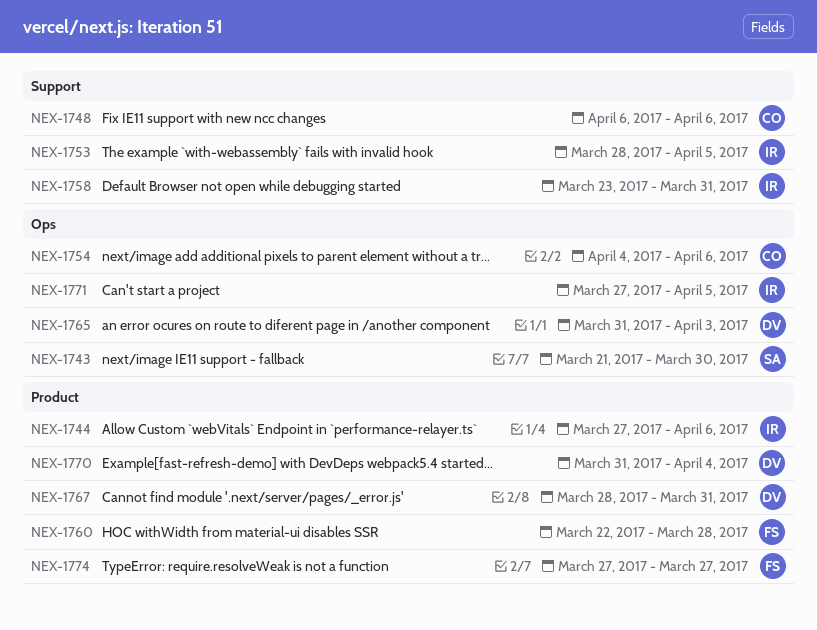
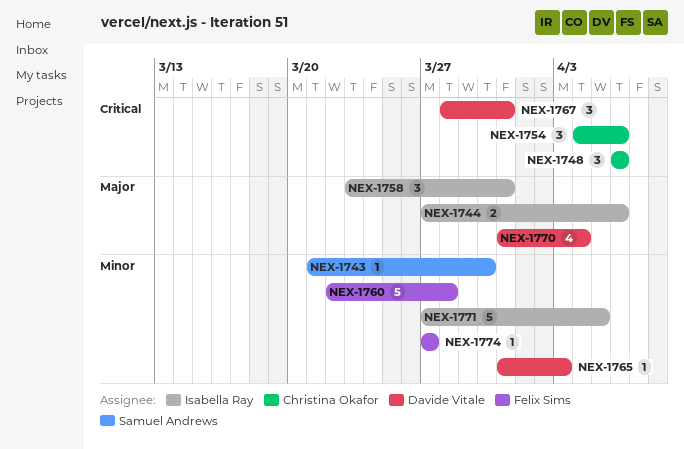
NEX-1753: present -> none

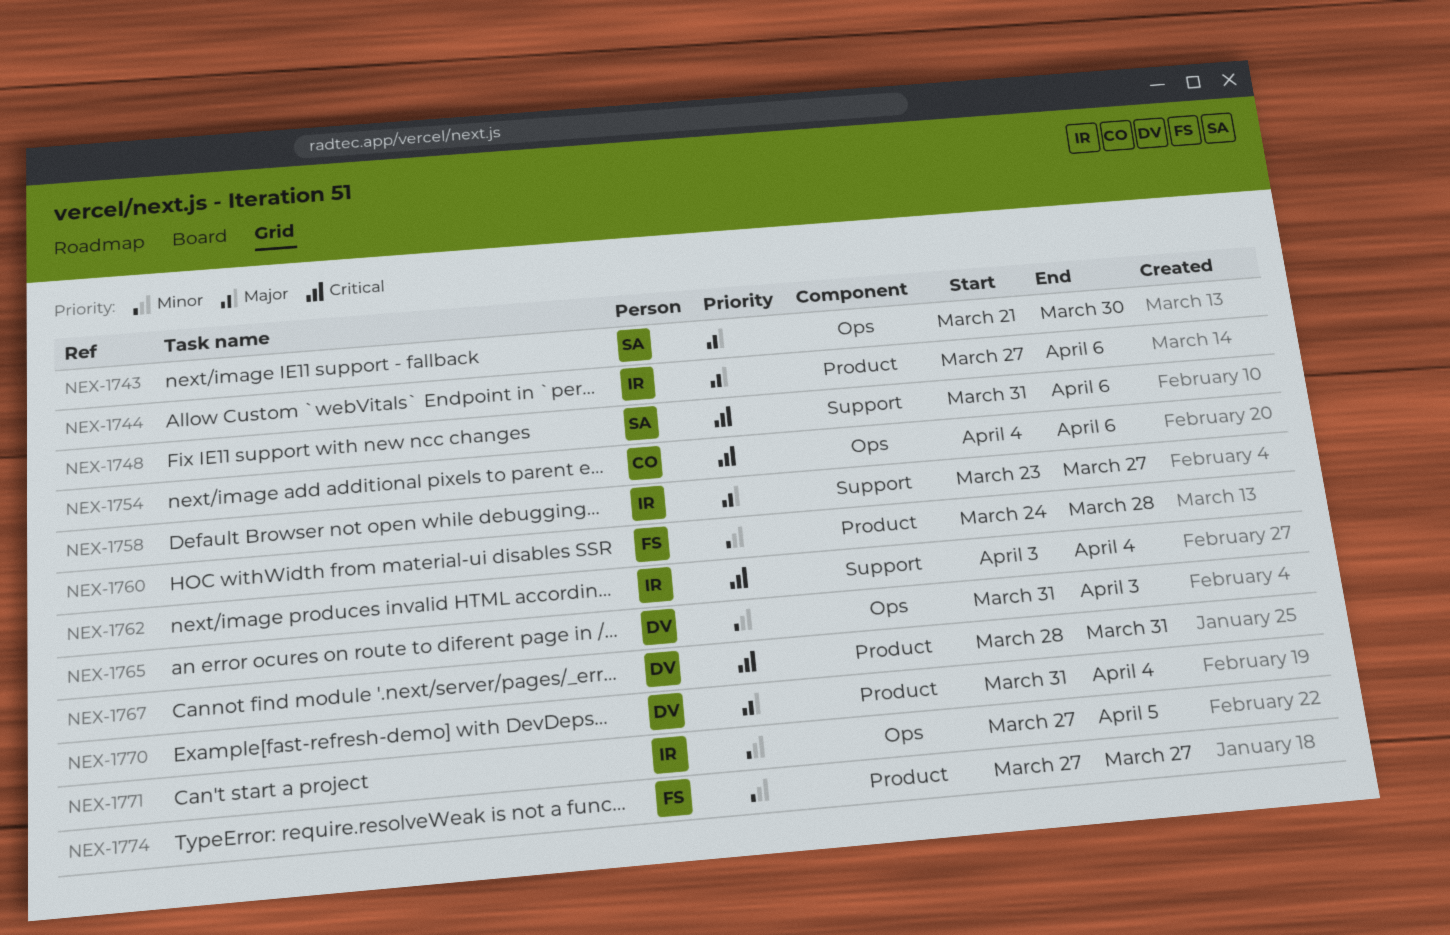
NEX-1743, priority: Minor -> Major
NEX-1748, owner: Christina Okafor -> Samuel Andrews
NEX-1748, start: Apr 6 -> Mar 31
NEX-1758, due: Mar 31 -> Mar 27
NEX-1760, start: Mar 22 -> Mar 24
NEX-1762: none -> present

